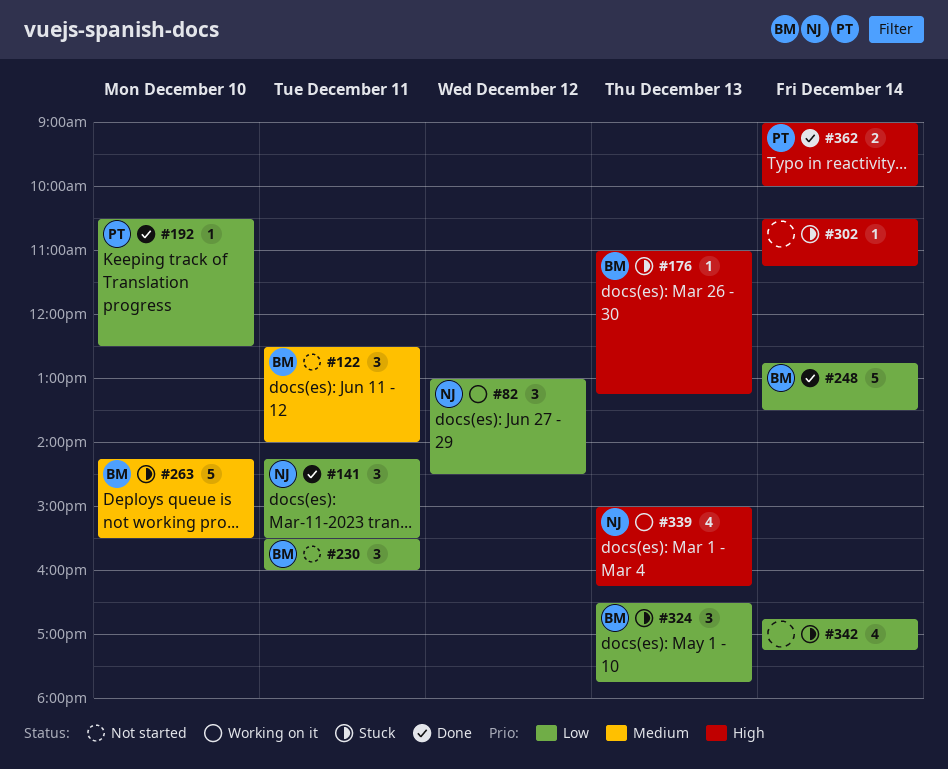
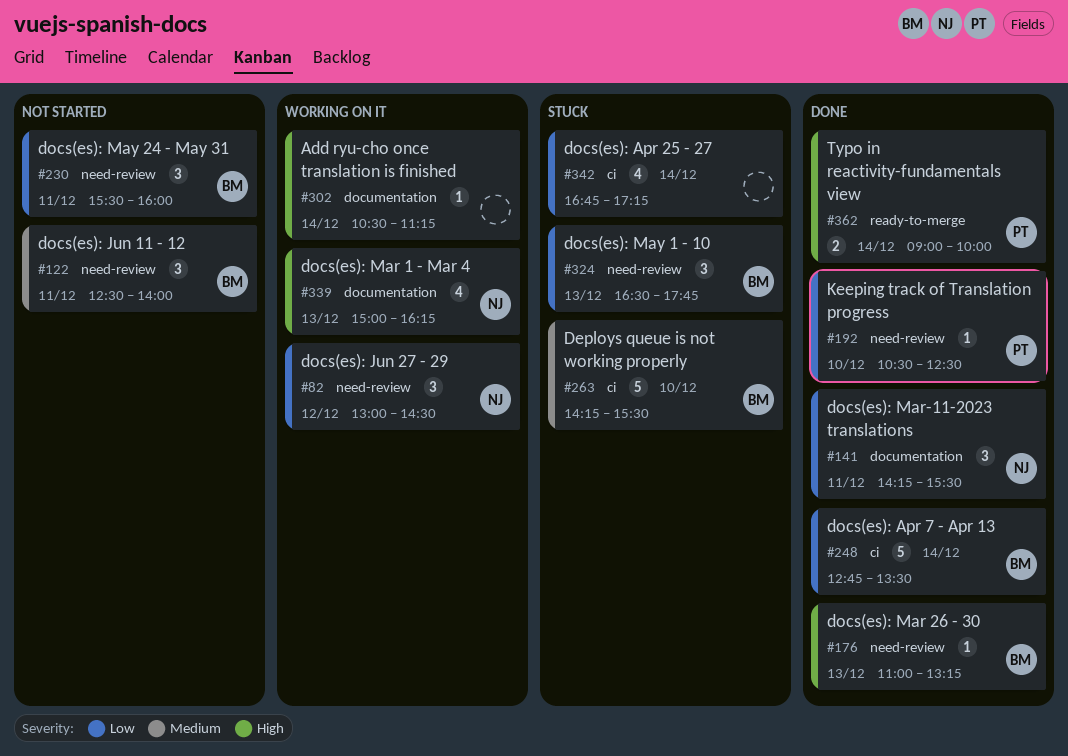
#176, status: Stuck -> Done
#302, status: Stuck -> Working on it

